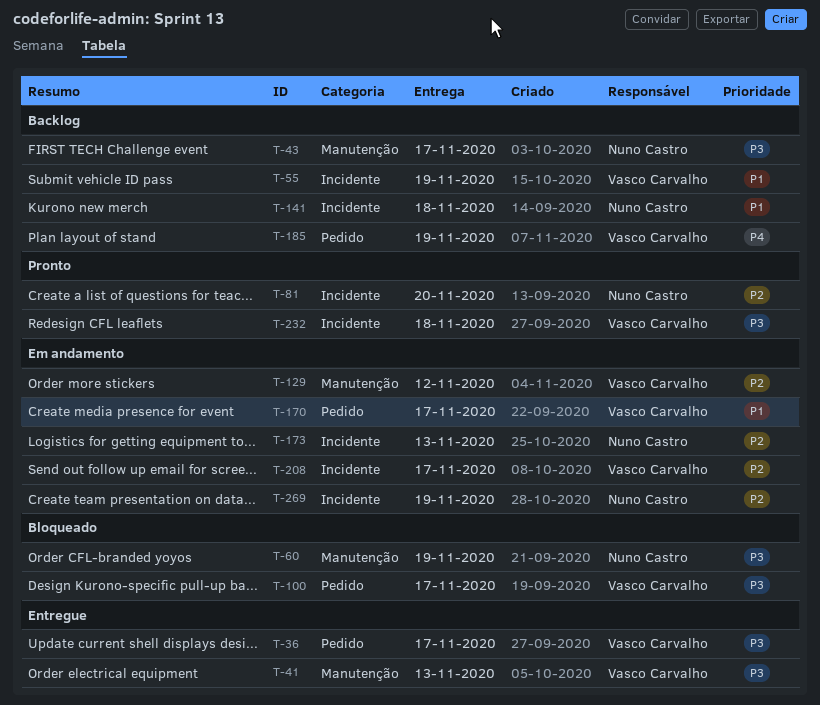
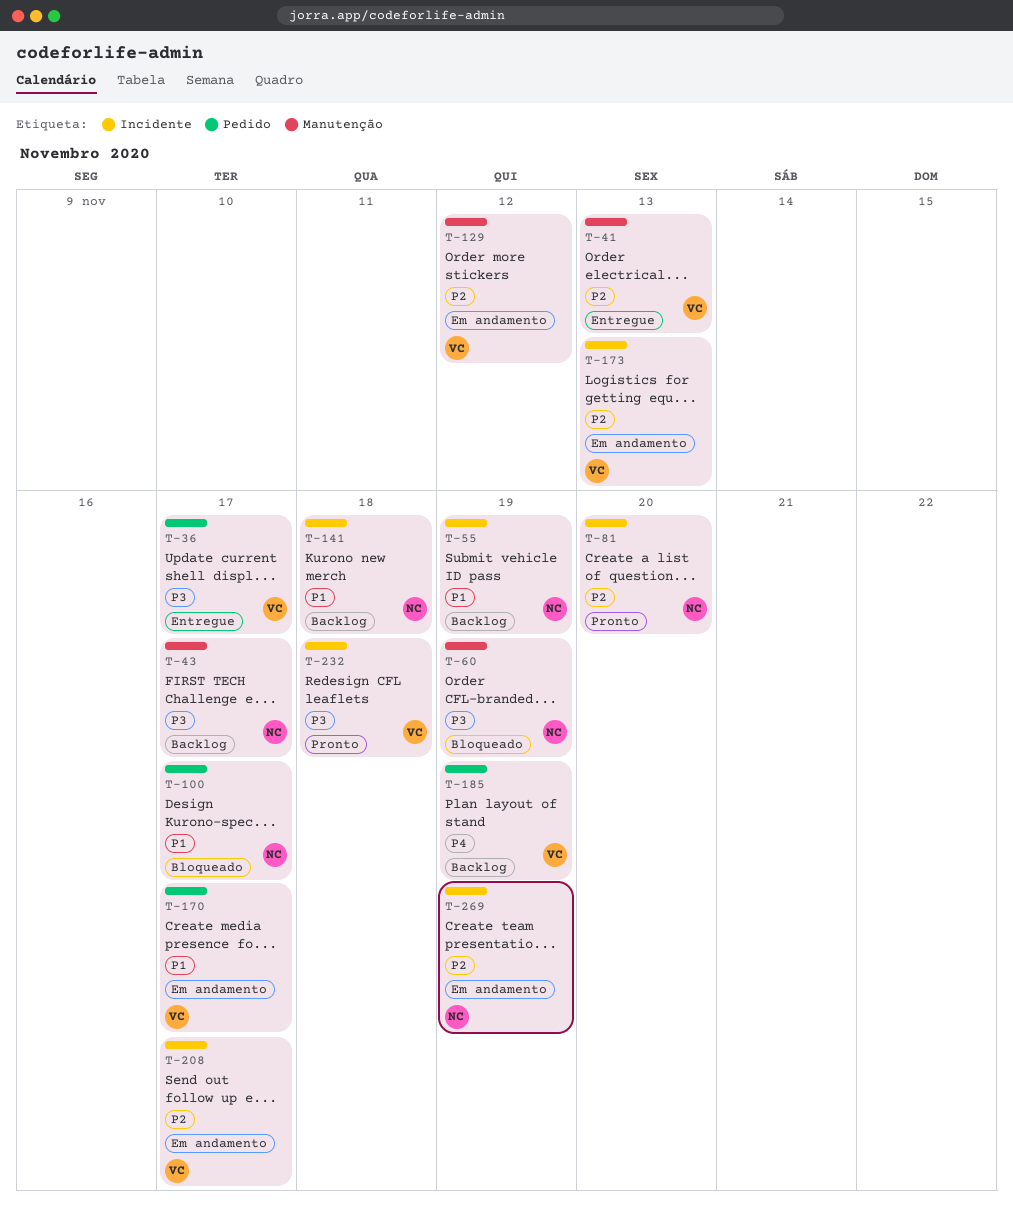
T-41, priority: P3 -> P2
T-55, owner: Vasco Carvalho -> Nuno Castro
T-100, owner: Vasco Carvalho -> Nuno Castro
T-100, priority: P3 -> P1
T-173, owner: Nuno Castro -> Vasco Carvalho

